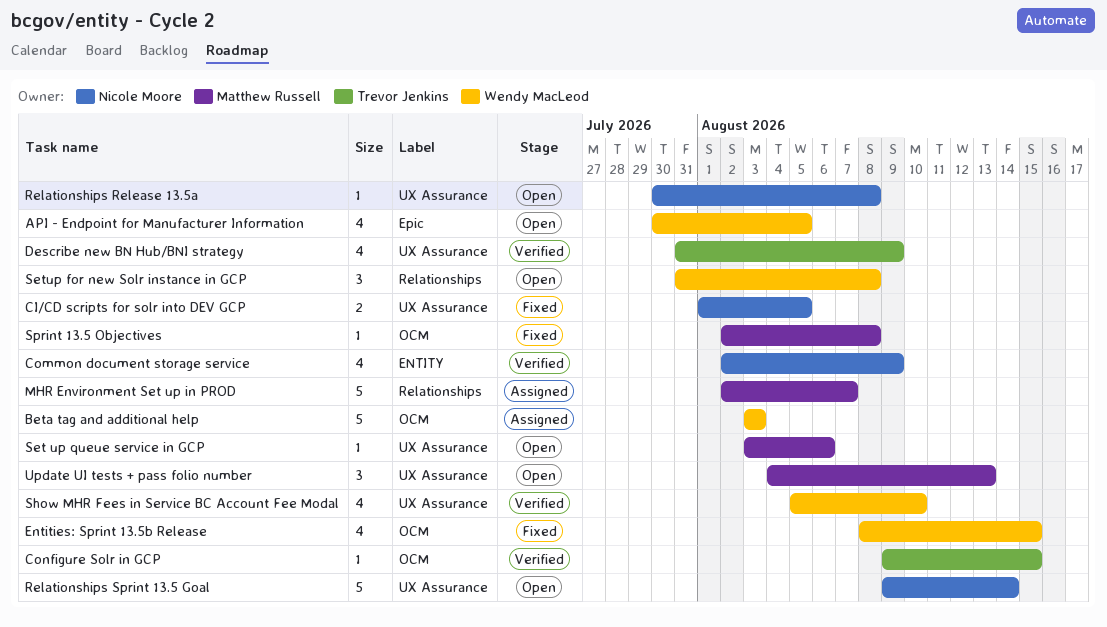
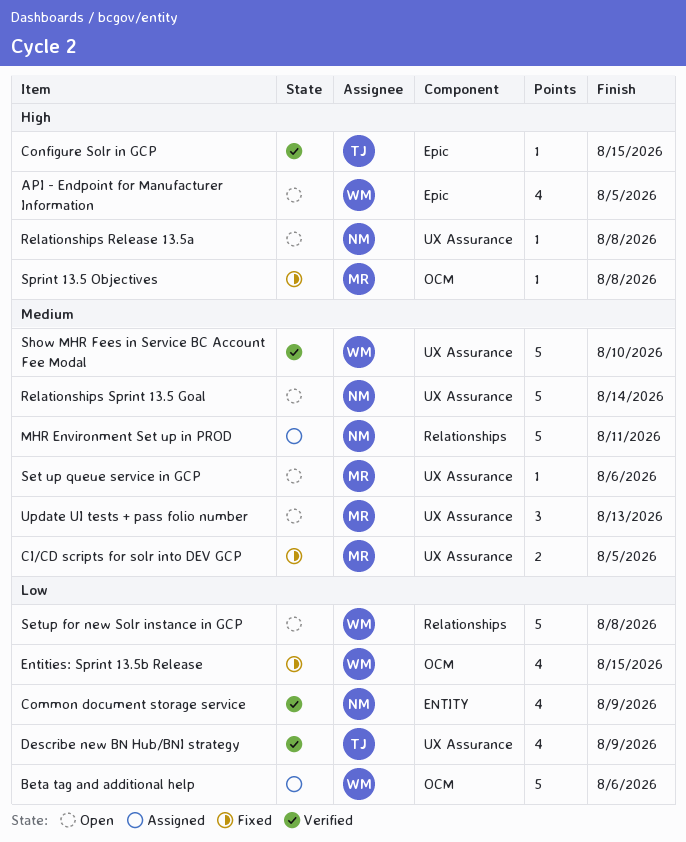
Beta tag and additional help, due: Aug 3 -> Aug 6
CI/CD scripts for solr into DEV GCP, owner: Nicole Moore -> Matthew Russell
Configure Solr in GCP, label: OCM -> Epic
MHR Environment Set up in PROD, owner: Matthew Russell -> Nicole Moore
MHR Environment Set up in PROD, due: Aug 7 -> Aug 11
Setup for new Solr instance in GCP, estimate: 3 -> 5
Show MHR Fees in Service BC Account Fee Modal, estimate: 4 -> 5

